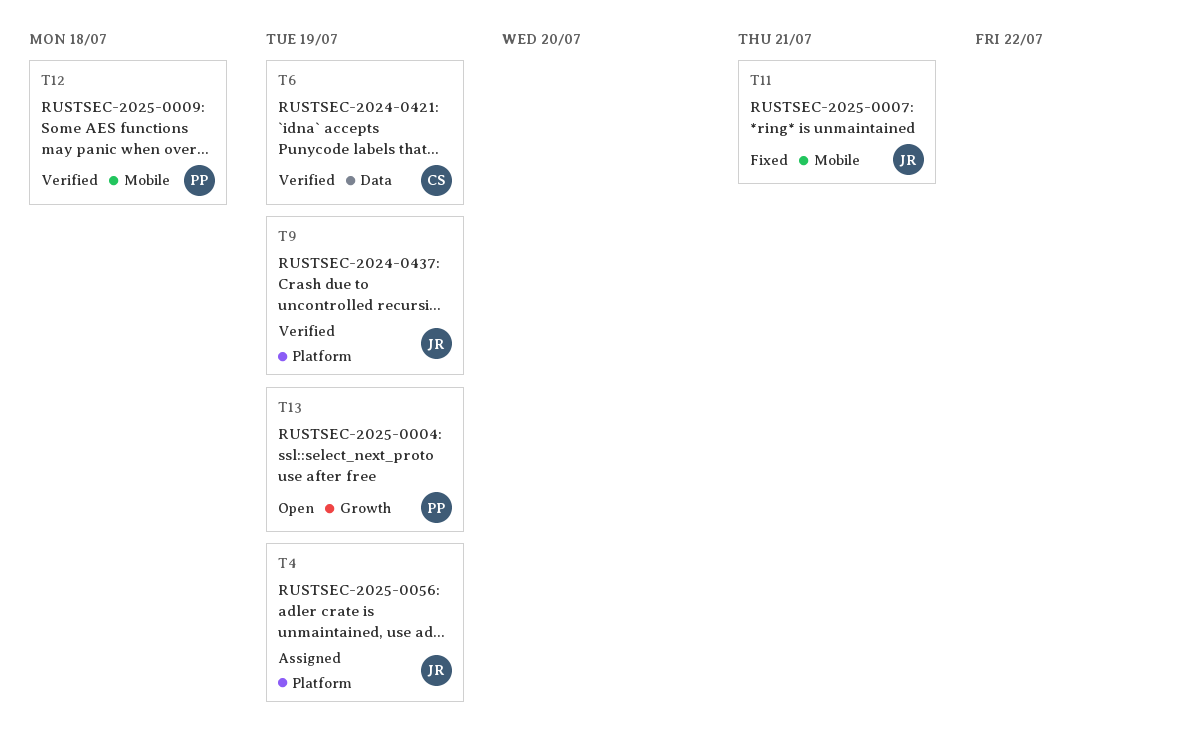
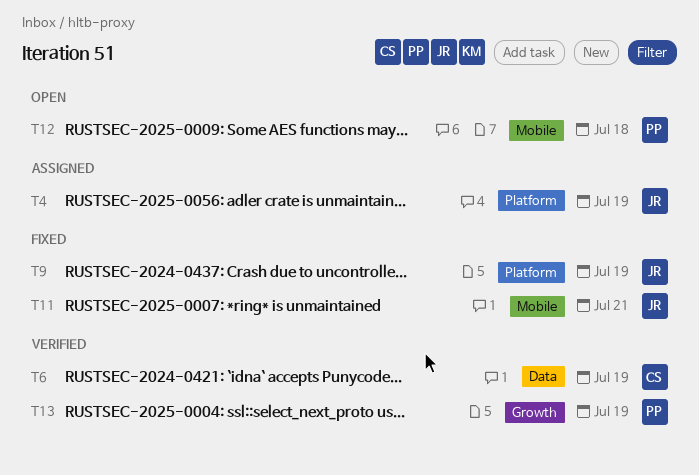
T9, status: Verified -> Fixed
T12, status: Verified -> Open
T13, status: Open -> Verified

